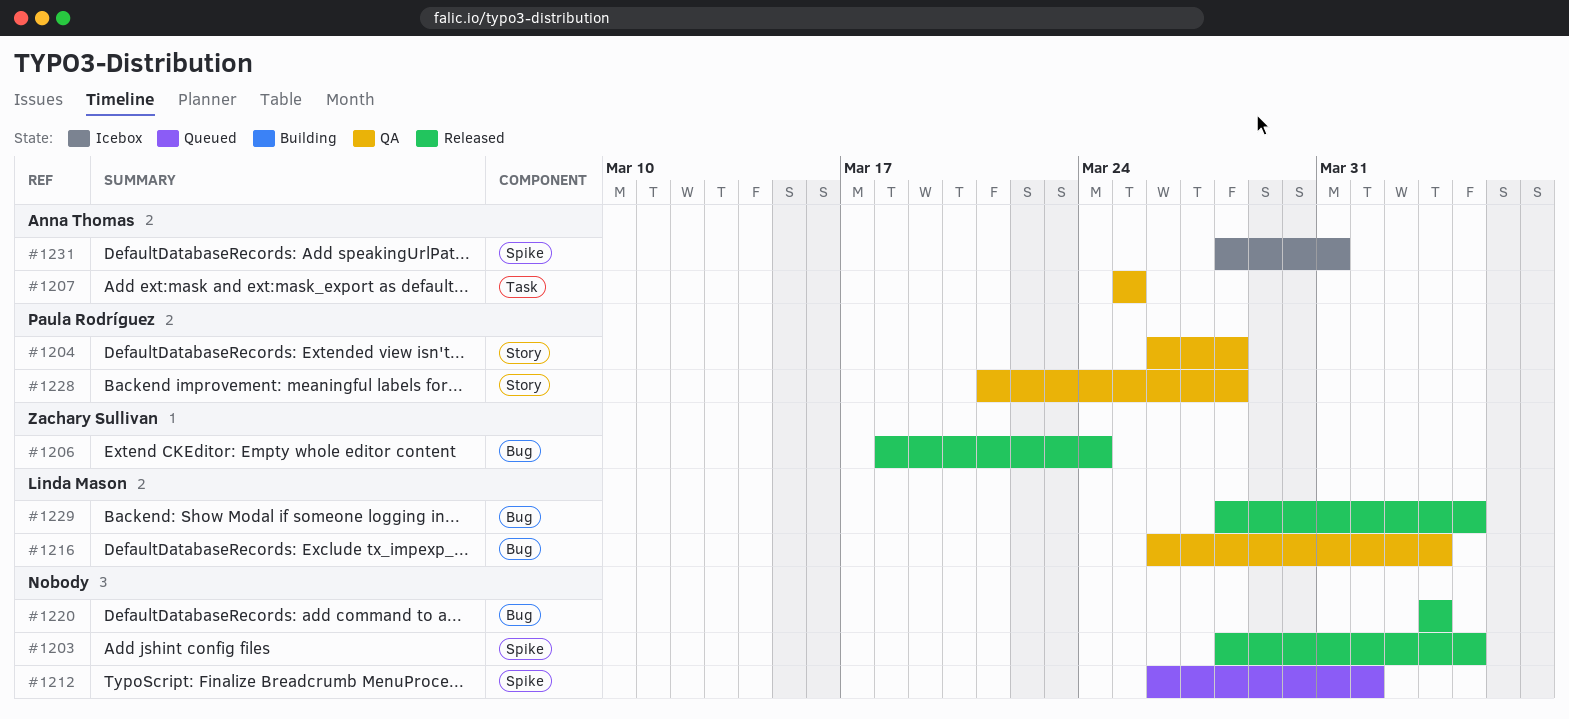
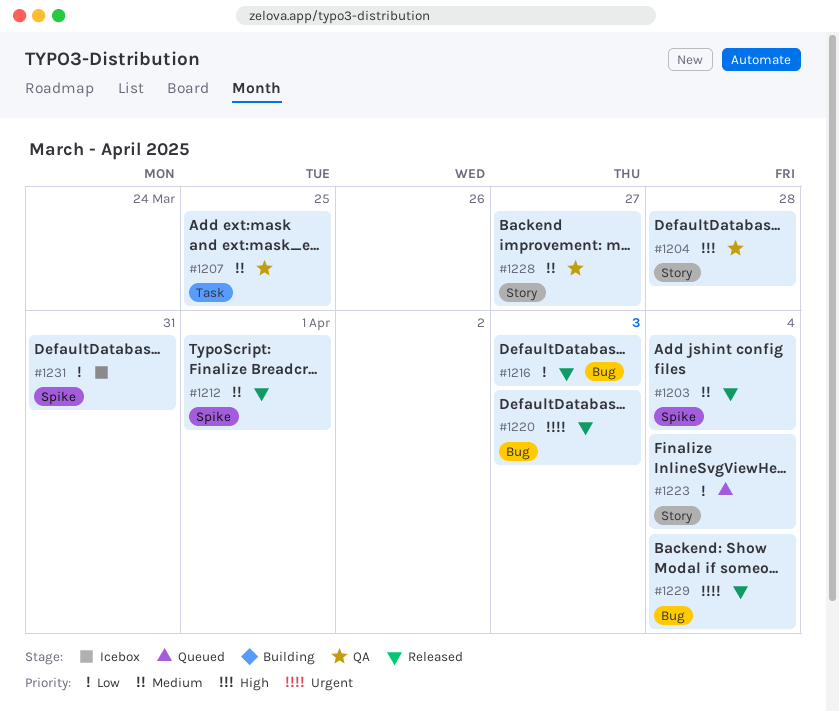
#1206: present -> none
#1212, status: Queued -> Released
#1216, status: QA -> Released
#1223: none -> present
#1228, due: Mar 28 -> Mar 27

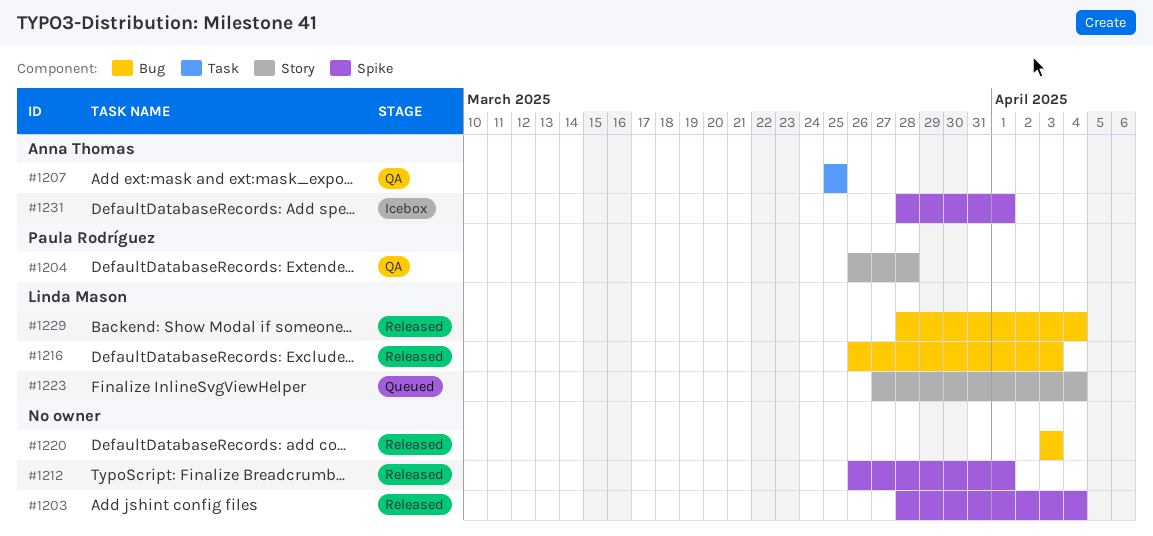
#1228: present -> none
#1231, due: Mar 31 -> Apr 1

